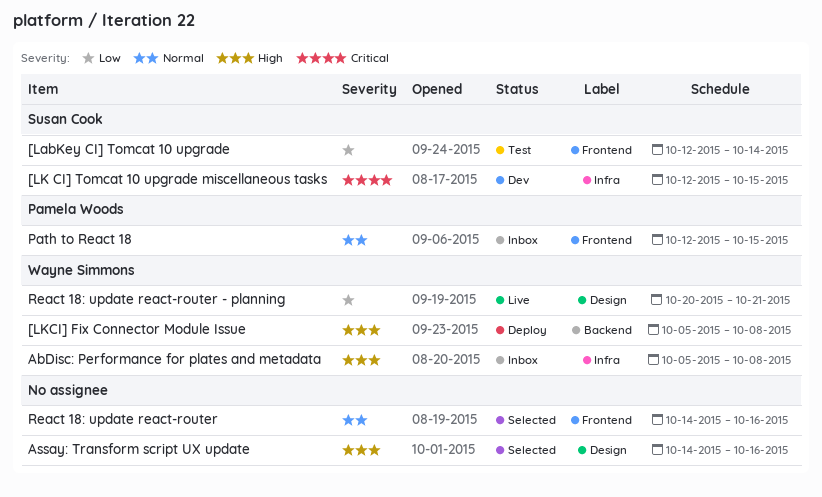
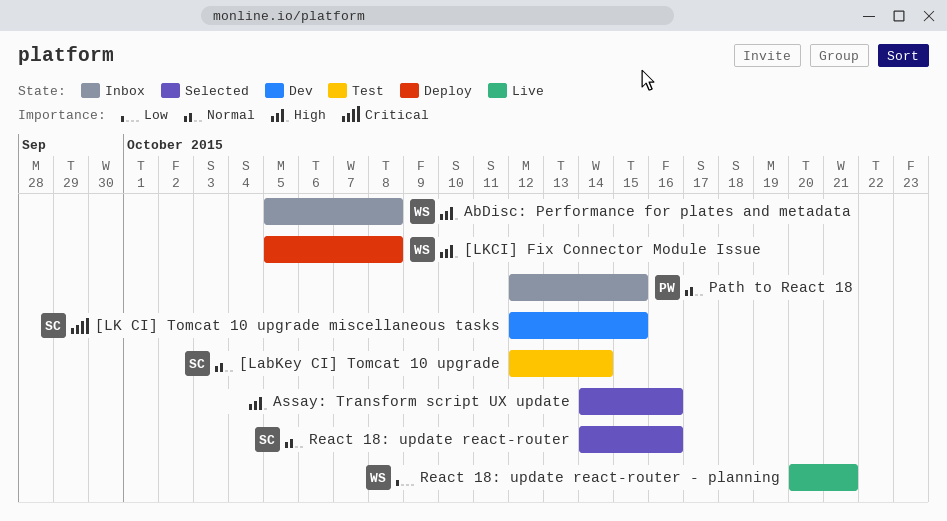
[LabKey CI] Tomcat 10 upgrade, priority: Low -> Normal
React 18: update react-router, owner: none -> Susan Cook

